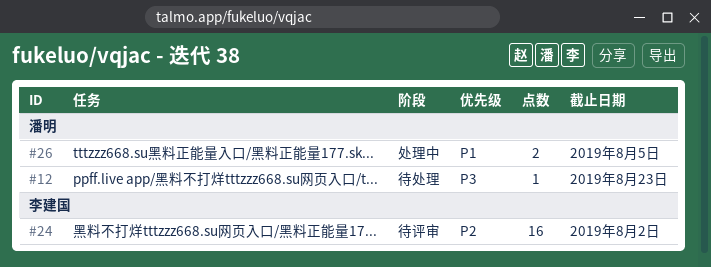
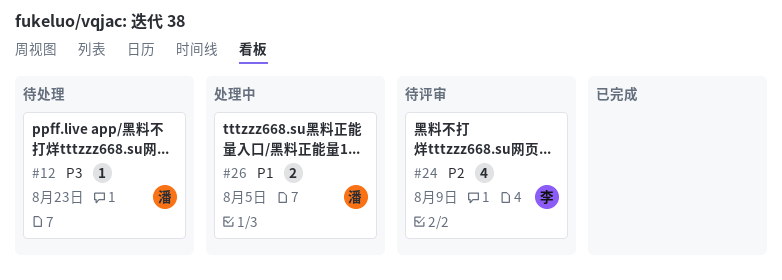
#24, estimate: 16 -> 4
#24, due: Aug 2 -> Aug 9

